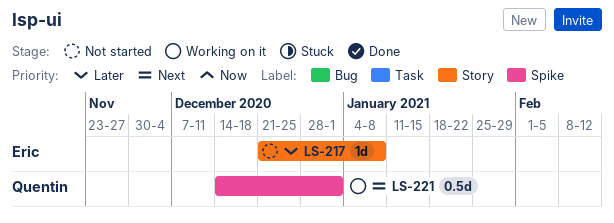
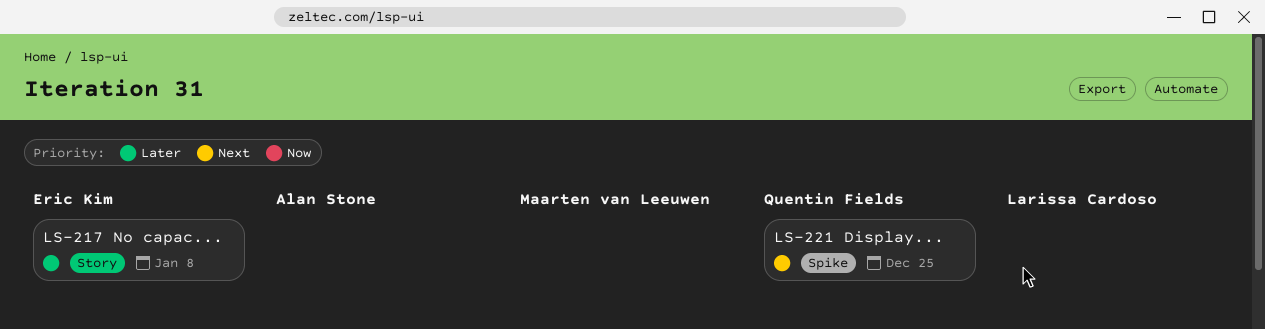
LS-221, due: Jan 1 -> Dec 25

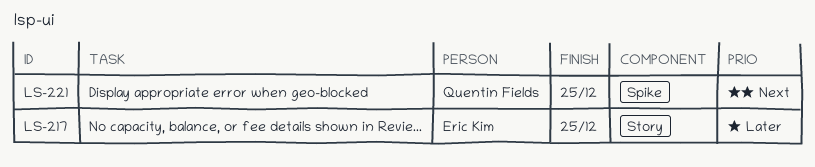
LS-217, due: Jan 8 -> Dec 25

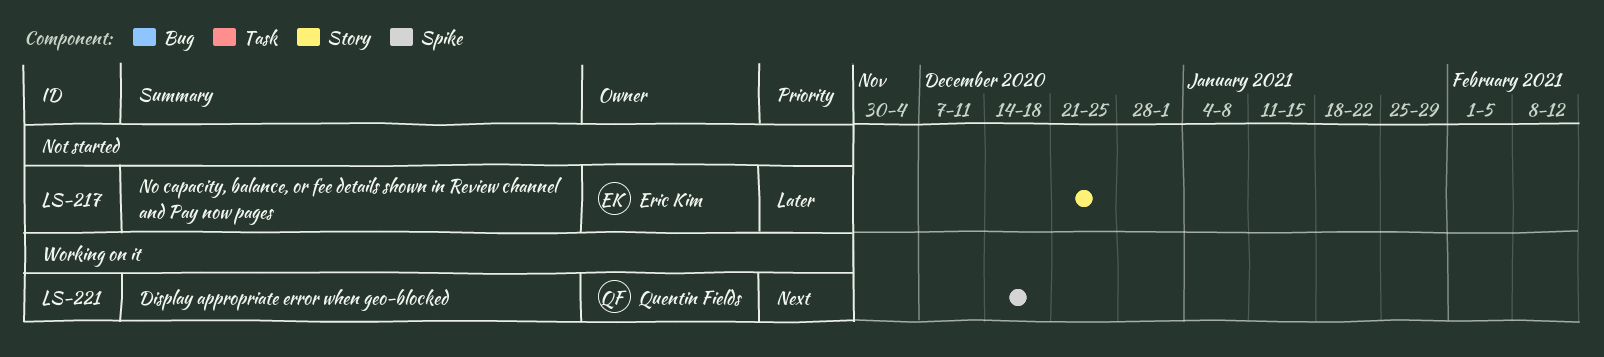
LS-221, due: Dec 25 -> Dec 18

